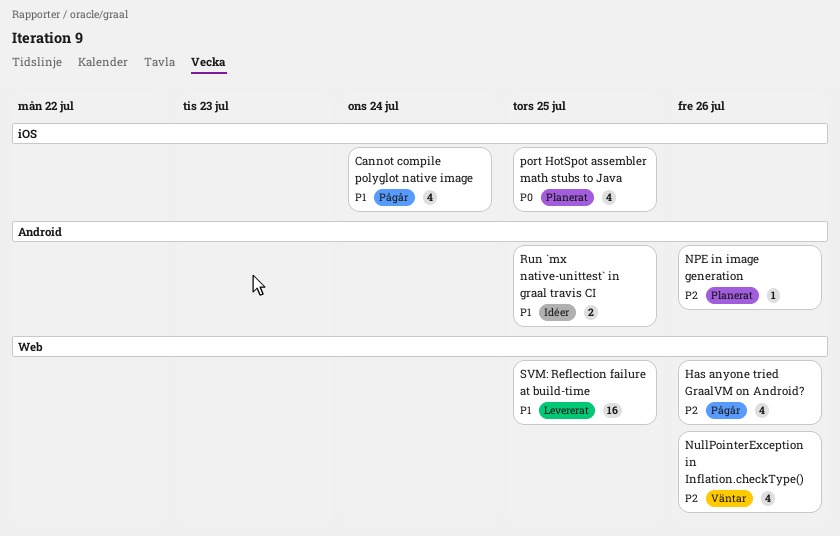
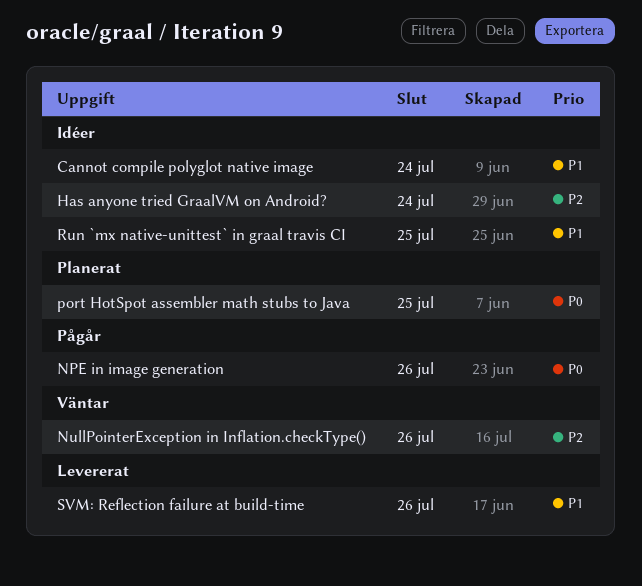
Cannot compile polyglot native image, status: Pågår -> Idéer
Has anyone tried GraalVM on Android?, status: Pågår -> Idéer
Has anyone tried GraalVM on Android?, due: Jul 26 -> Jul 24
NPE in image generation, status: Planerat -> Pågår
NPE in image generation, priority: P2 -> P0
SVM: Reflection failure at build-time, due: Jul 25 -> Jul 26

